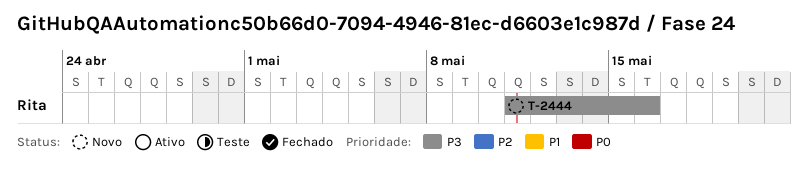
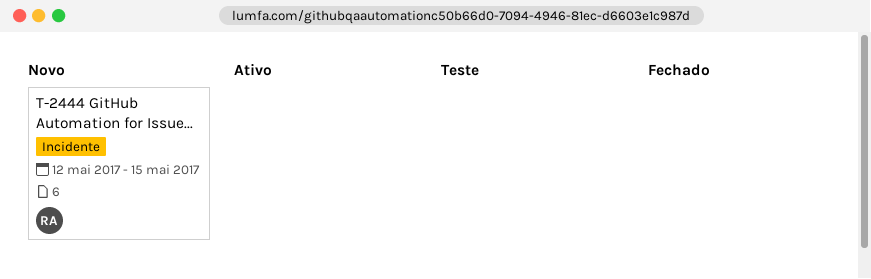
T-2444, start: May 11 -> May 12
T-2444, due: May 16 -> May 15

